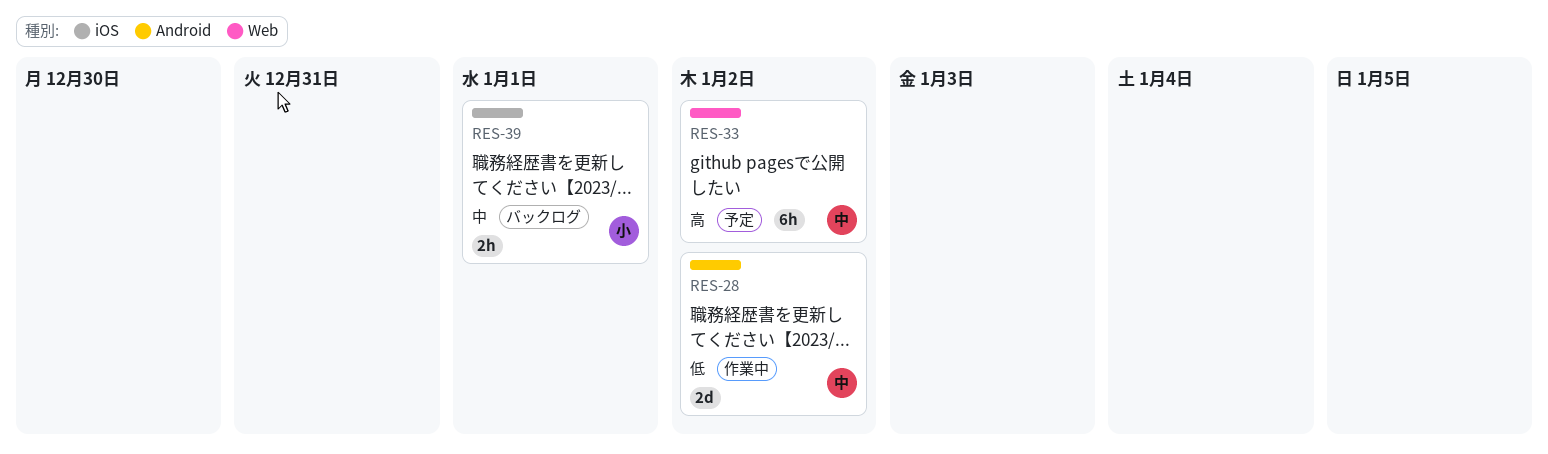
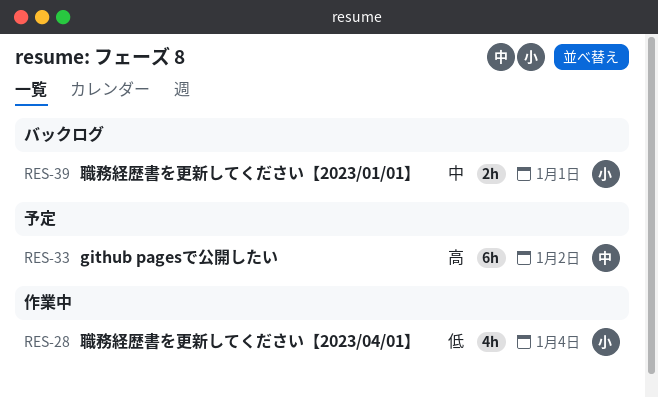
RES-28, owner: 中 -> 小
RES-28, estimate: 2d -> 4h
RES-28, due: Jan 2 -> Jan 4

